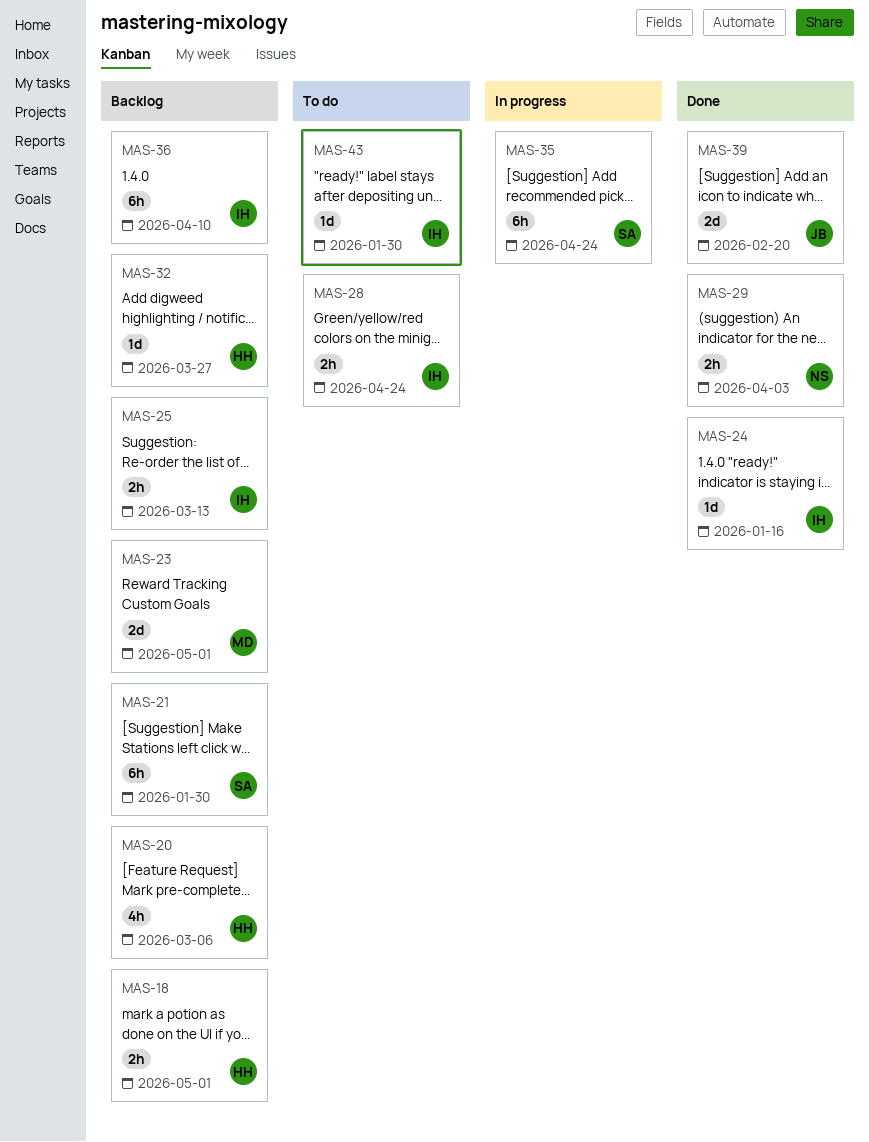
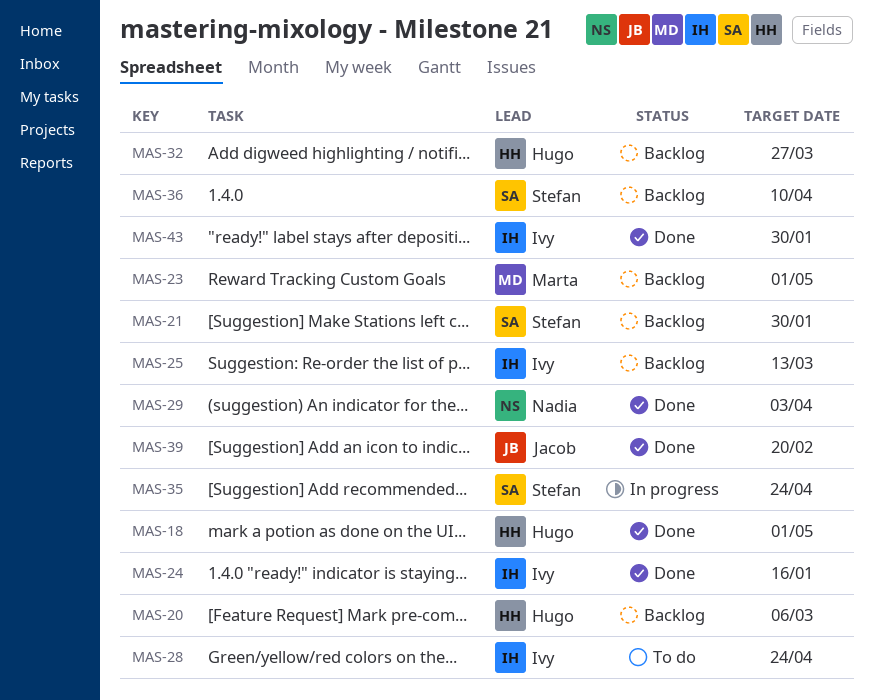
MAS-18, status: Backlog -> Done
MAS-36, owner: Ivy -> Stefan
MAS-43, status: To do -> Done

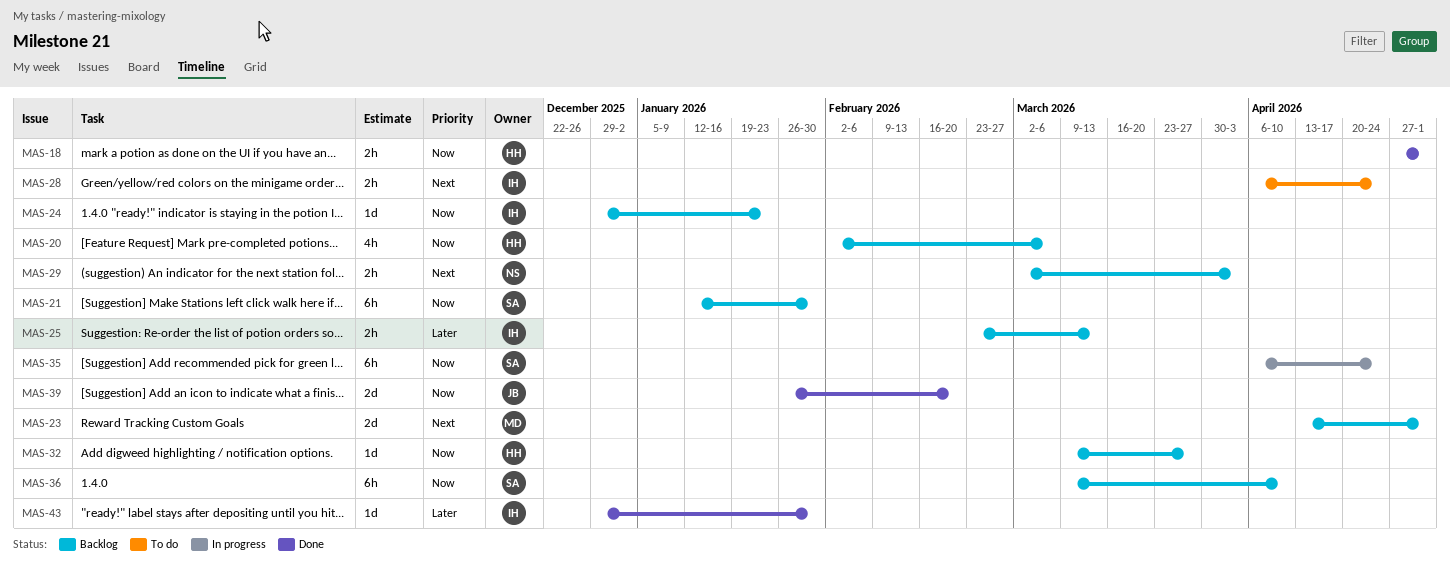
MAS-24, status: Done -> Backlog
MAS-24, due: Jan 16 -> Jan 23
MAS-29, status: Done -> Backlog

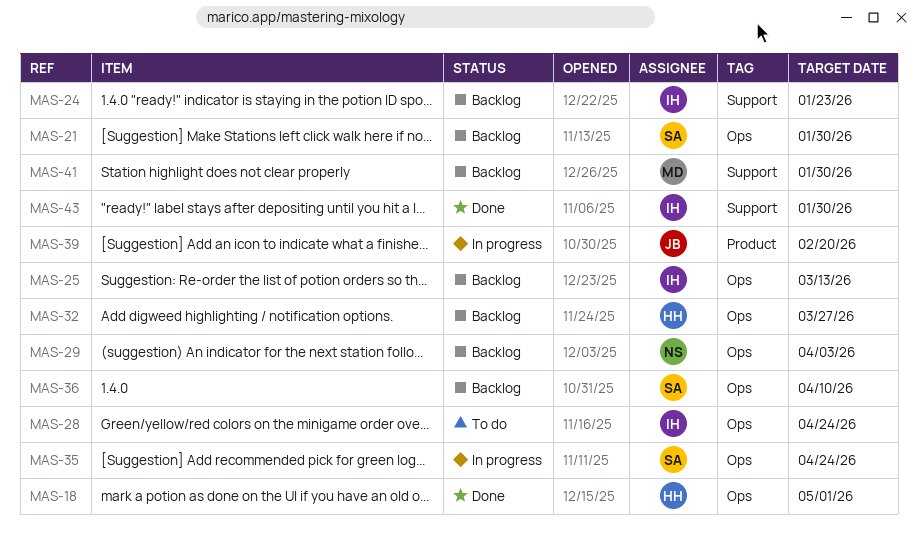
MAS-20: present -> none
MAS-23: present -> none
MAS-39, status: Done -> In progress
MAS-41: none -> present

